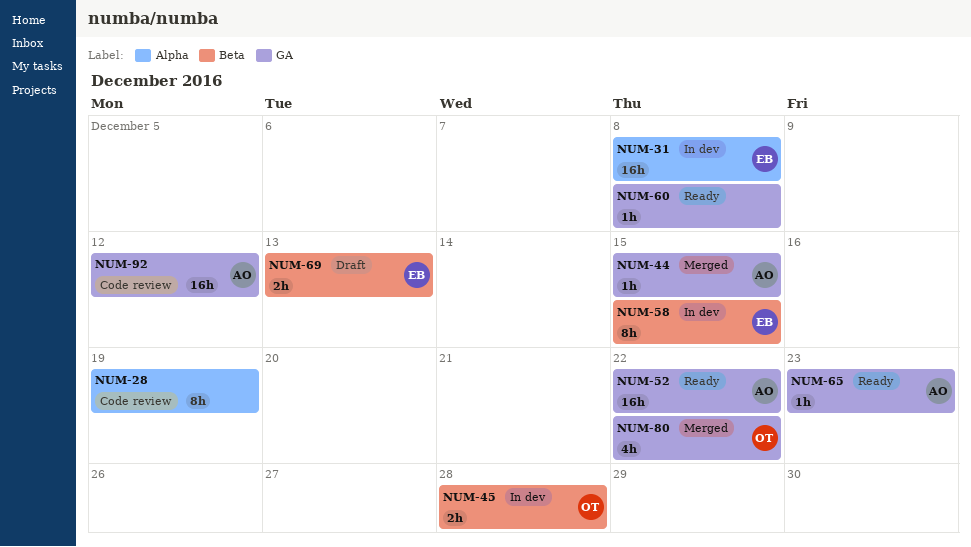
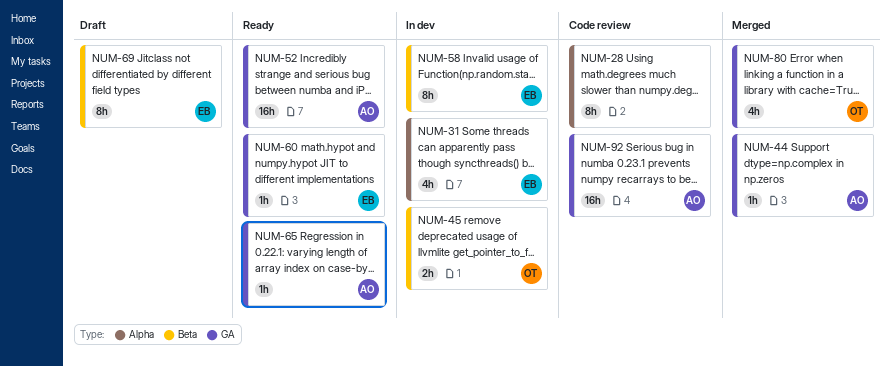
NUM-31, estimate: 16h -> 4h
NUM-60, owner: none -> EB
NUM-69, estimate: 2h -> 8h

